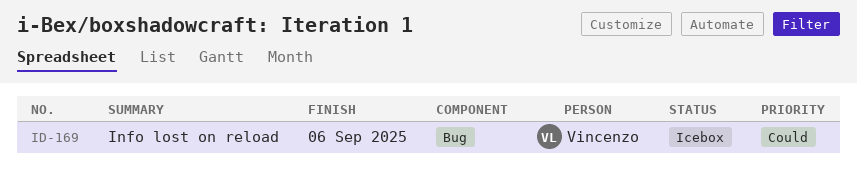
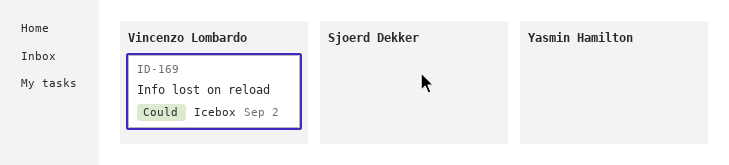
ID-169, due: Sep 6 -> Sep 2

